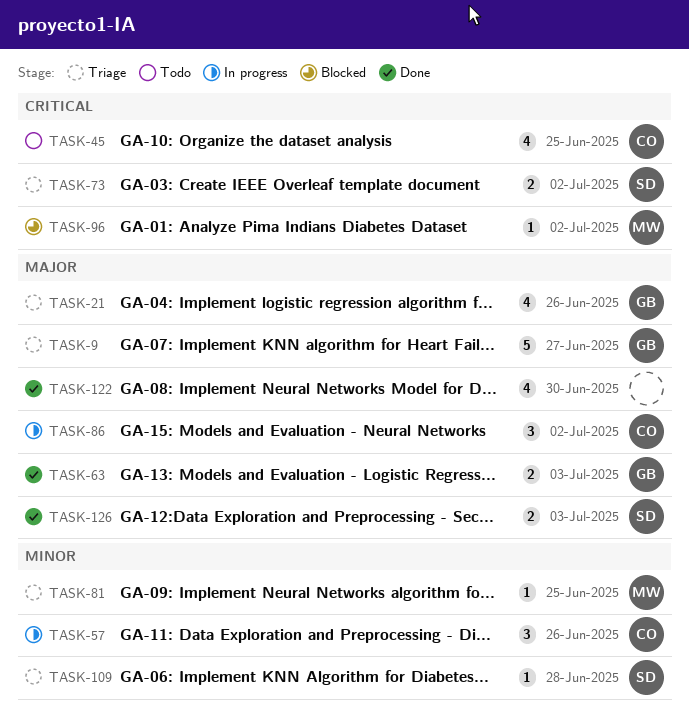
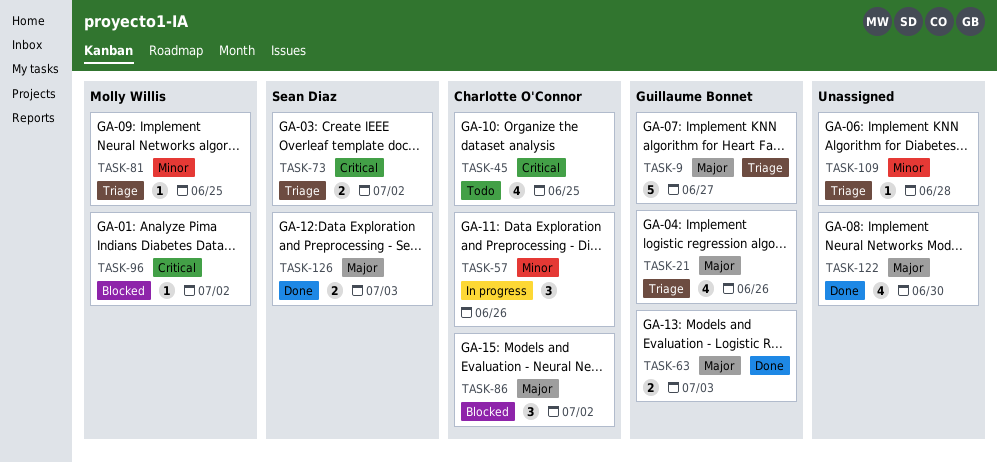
TASK-86, status: In progress -> Blocked
TASK-109, owner: Sean Diaz -> none

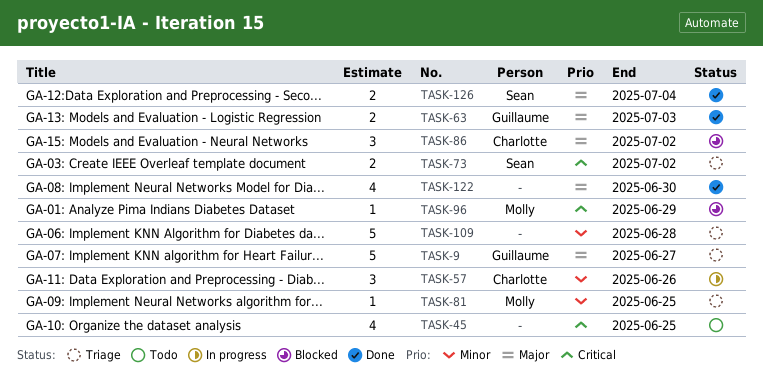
TASK-21: present -> none
TASK-45, owner: Charlotte O'Connor -> none
TASK-96, due: Jul 2 -> Jun 29
TASK-109, estimate: 1 -> 5
TASK-126, due: Jul 3 -> Jul 4

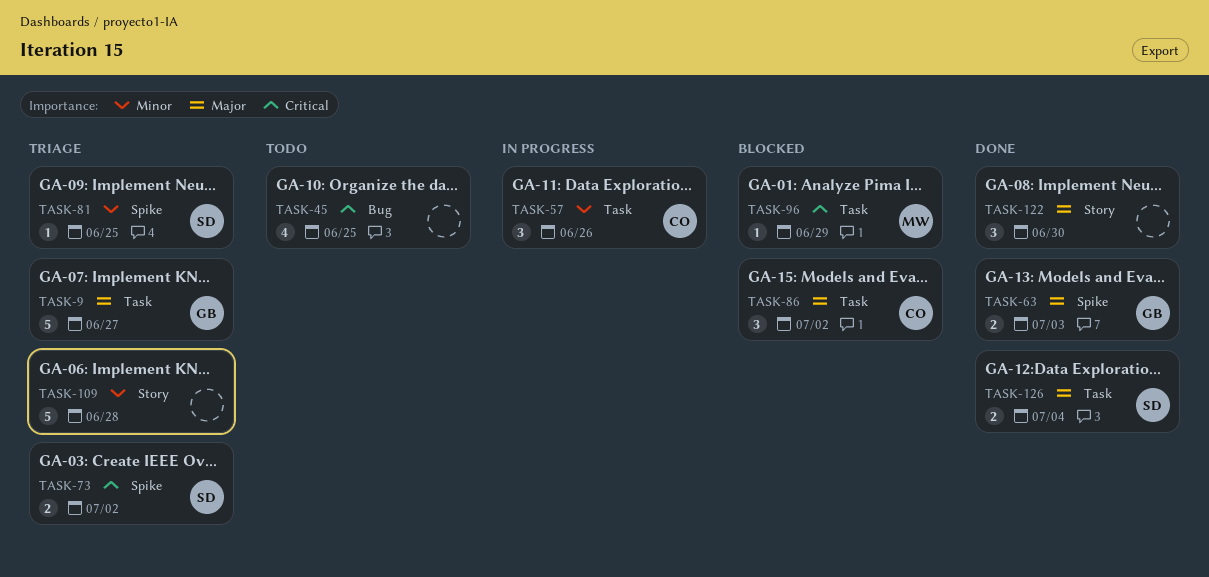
TASK-81, owner: Molly -> Sean
TASK-122, estimate: 4 -> 3

